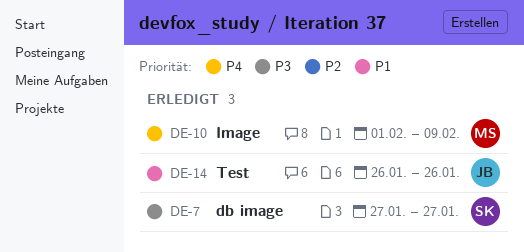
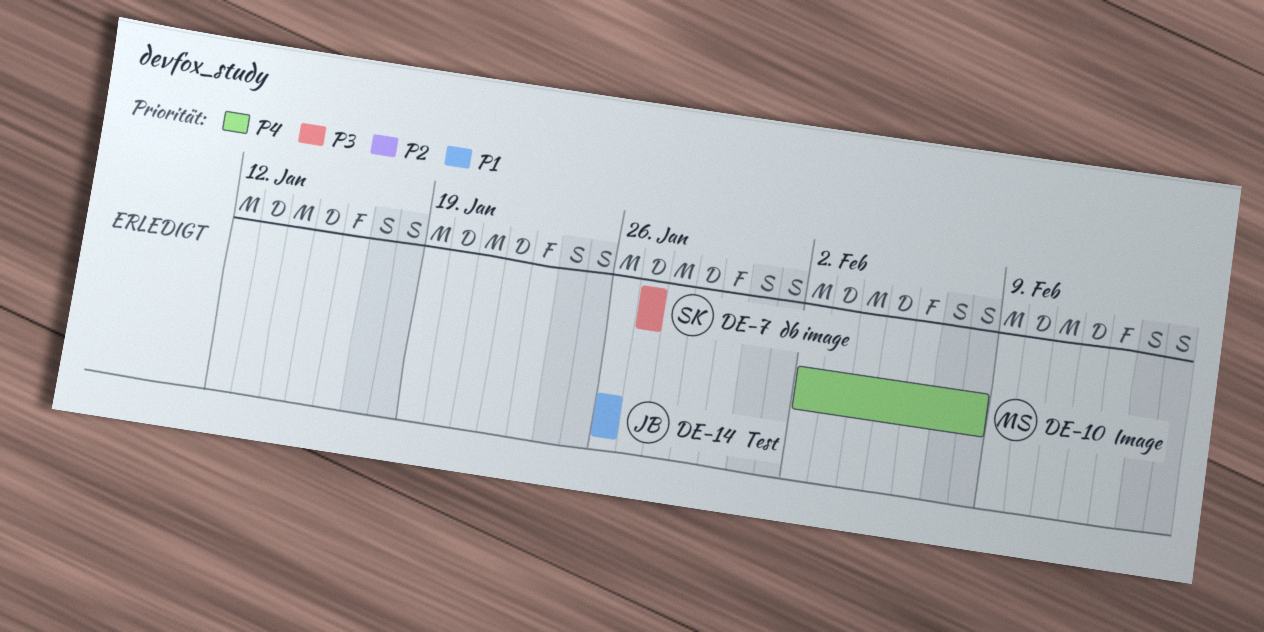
DE-10, start: Feb 1 -> Feb 2
DE-10, due: Feb 9 -> Feb 8

